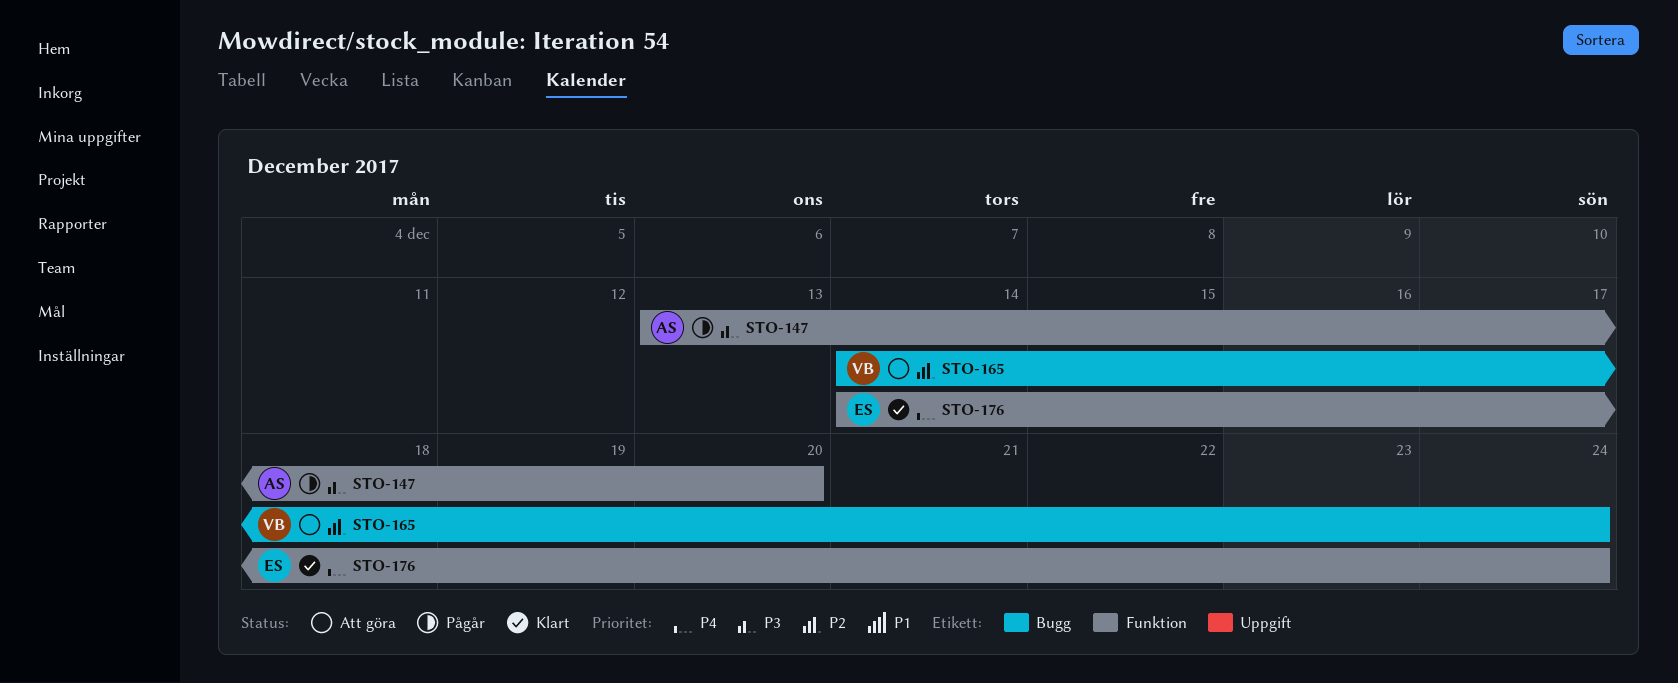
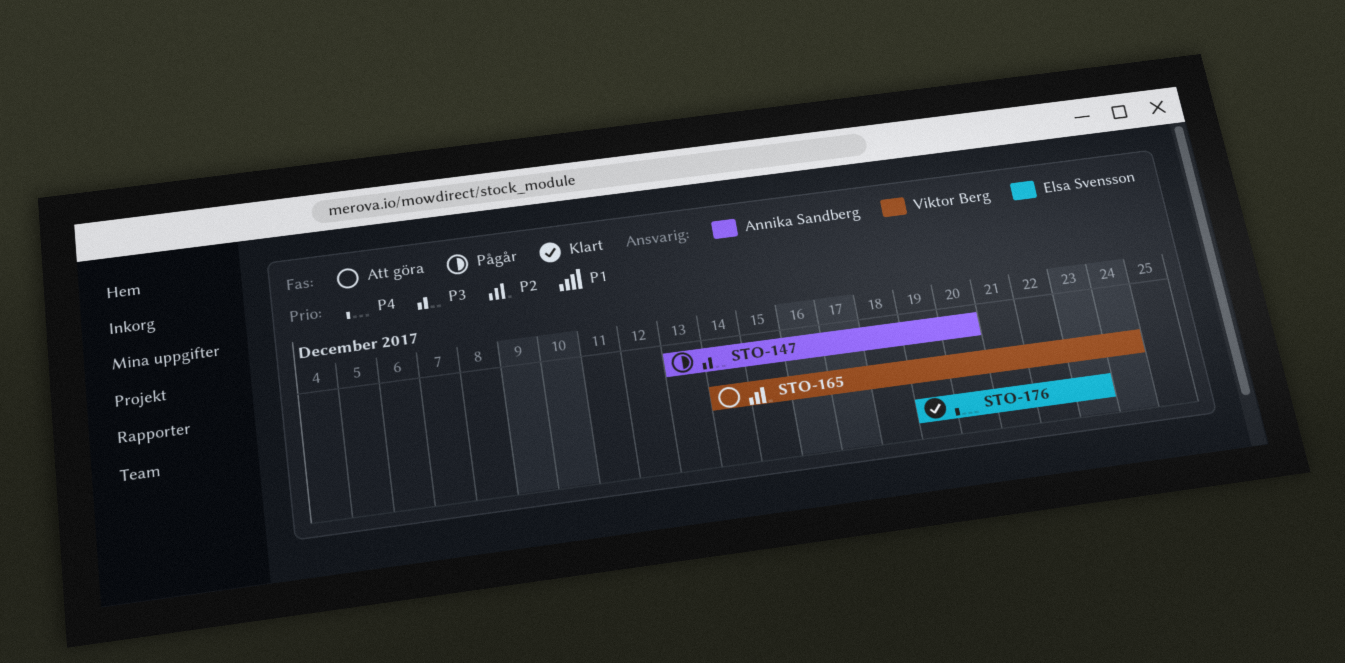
STO-176, start: Dec 14 -> Dec 19
STO-176, due: Dec 24 -> Dec 23

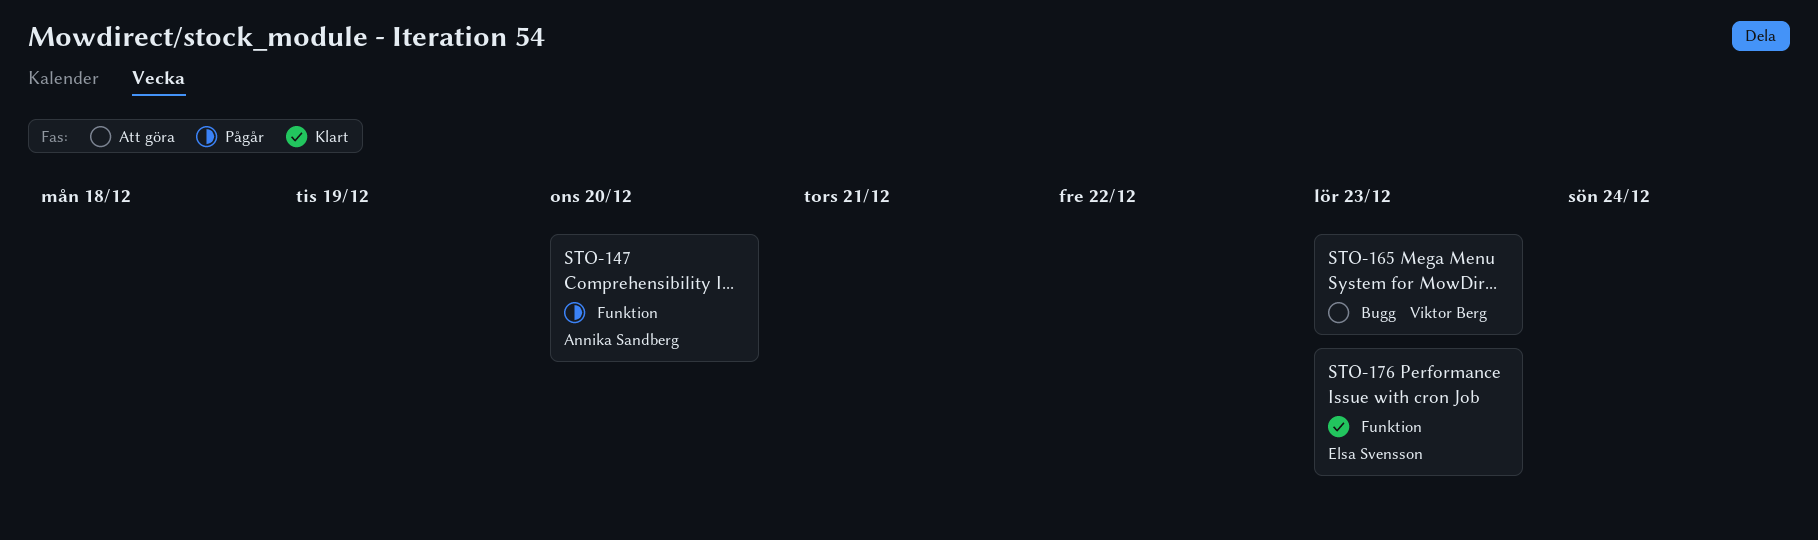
STO-165, due: Dec 24 -> Dec 23

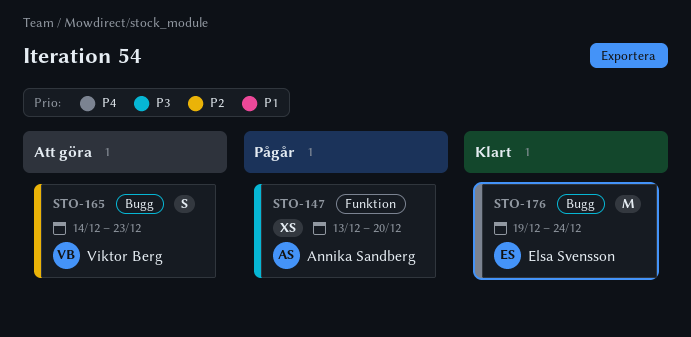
STO-176, label: Funktion -> Bugg
STO-176, due: Dec 23 -> Dec 24

